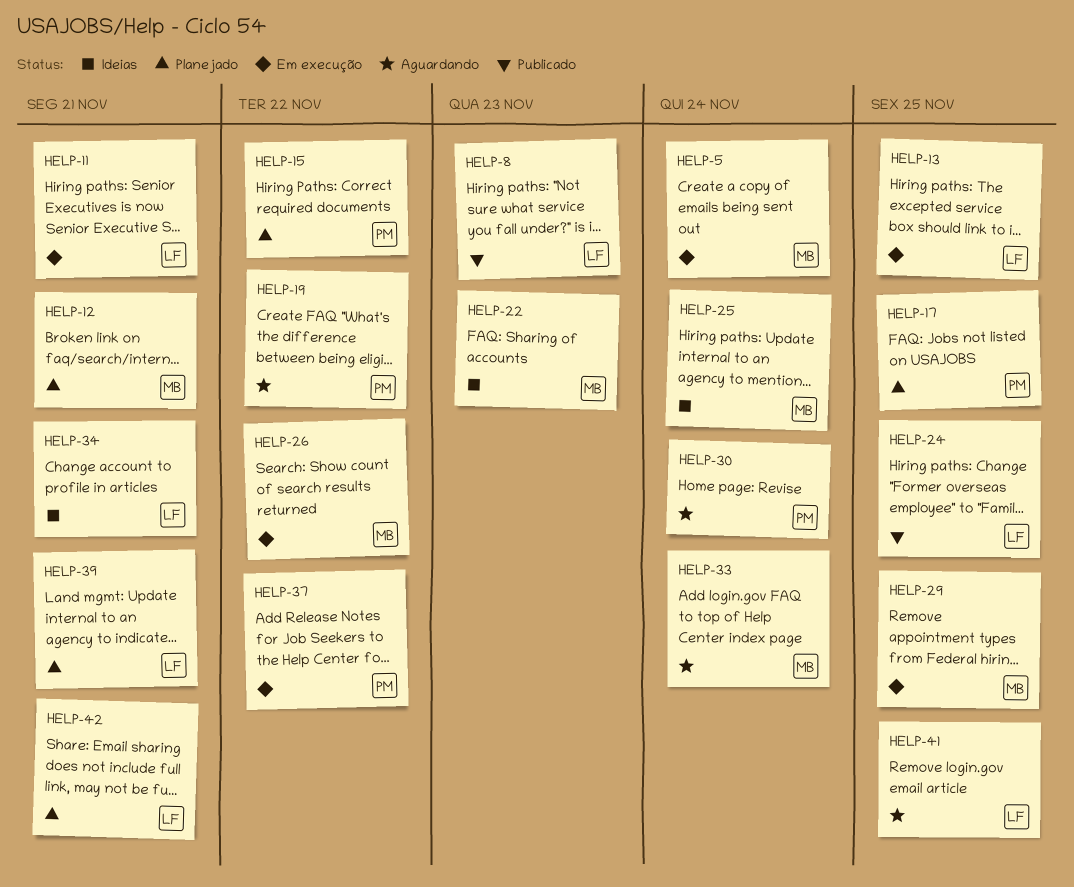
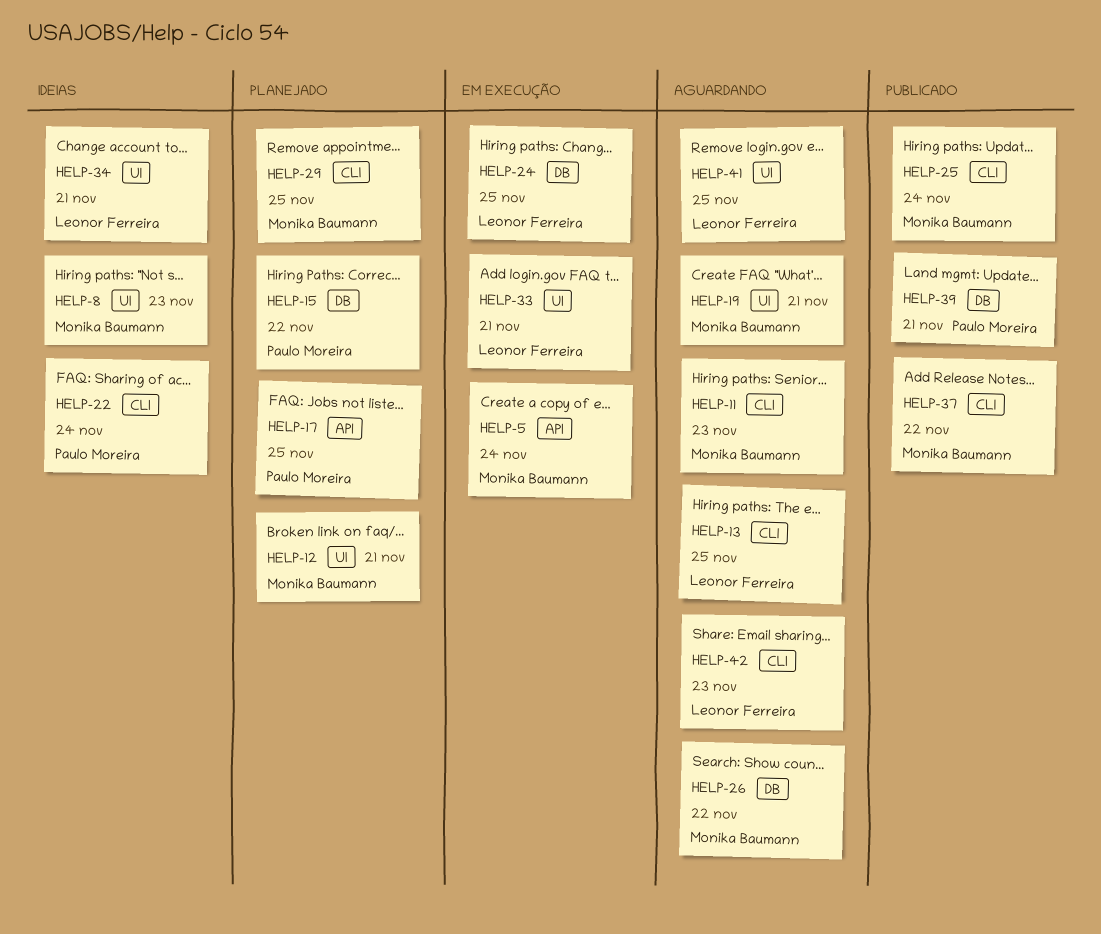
HELP-8, status: Publicado -> Ideias
HELP-8, owner: Leonor Ferreira -> Monika Baumann
HELP-11, status: Em execução -> Aguardando
HELP-11, owner: Leonor Ferreira -> Monika Baumann
HELP-11, due: Nov 21 -> Nov 23
HELP-13, status: Em execução -> Aguardando
HELP-19, owner: Paulo Moreira -> Monika Baumann
HELP-19, due: Nov 22 -> Nov 21
HELP-22, owner: Monika Baumann -> Paulo Moreira
HELP-22, due: Nov 23 -> Nov 24
HELP-24, status: Publicado -> Em execução
HELP-25, status: Ideias -> Publicado
HELP-26, status: Em execução -> Aguardando
HELP-29, status: Em execução -> Planejado
HELP-30: present -> none
HELP-33, status: Aguardando -> Em execução
HELP-33, owner: Monika Baumann -> Leonor Ferreira
HELP-33, due: Nov 24 -> Nov 21
HELP-37, status: Em execução -> Publicado
HELP-37, owner: Paulo Moreira -> Monika Baumann
HELP-39, status: Planejado -> Publicado
HELP-39, owner: Leonor Ferreira -> Paulo Moreira
HELP-42, status: Planejado -> Aguardando
HELP-42, due: Nov 21 -> Nov 23

